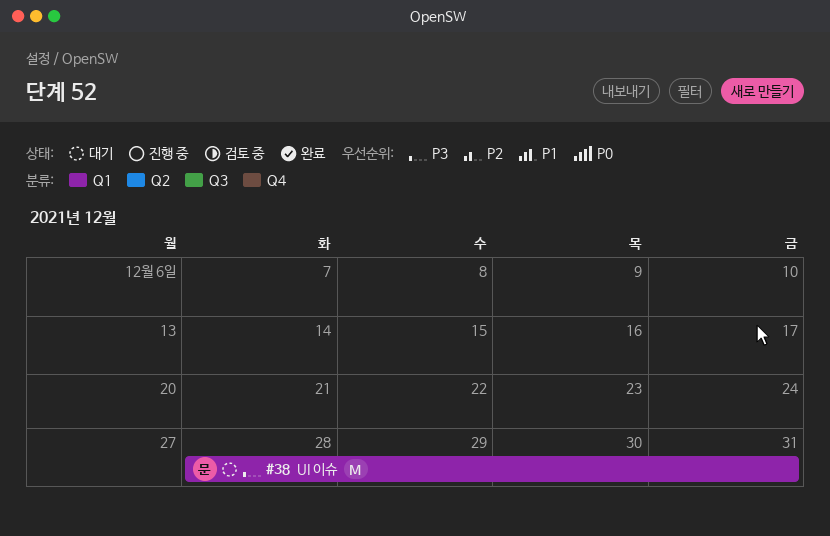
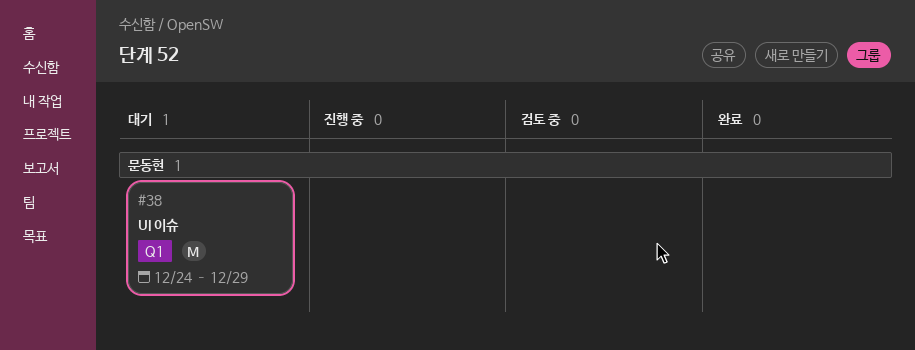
#38, start: Dec 28 -> Dec 24
#38, due: Dec 31 -> Dec 29

